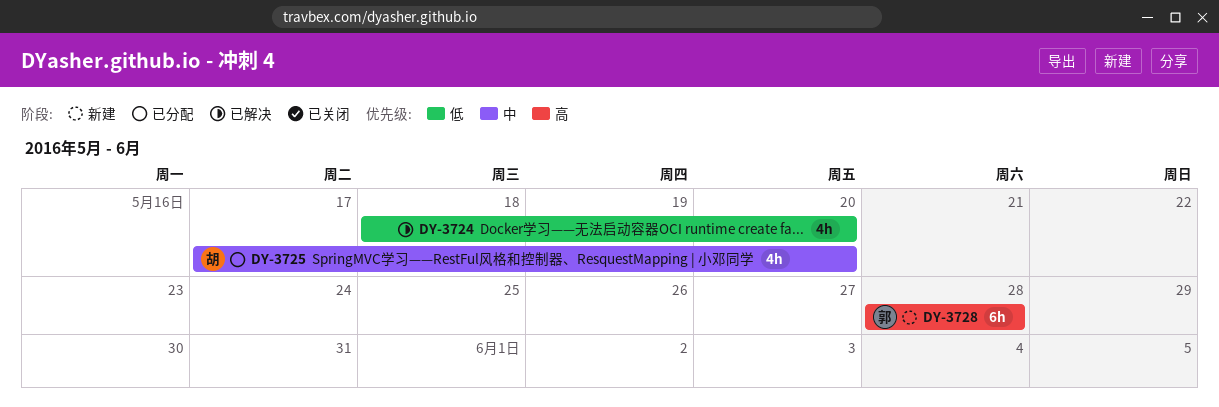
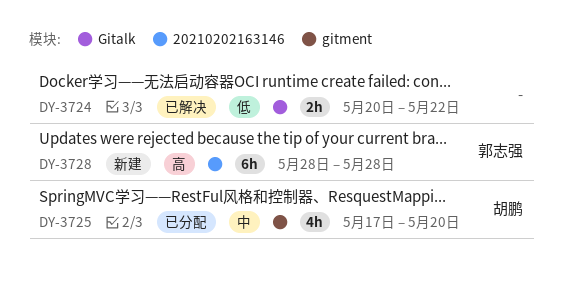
DY-3724, estimate: 4h -> 2h
DY-3724, start: May 18 -> May 20
DY-3724, due: May 20 -> May 22

